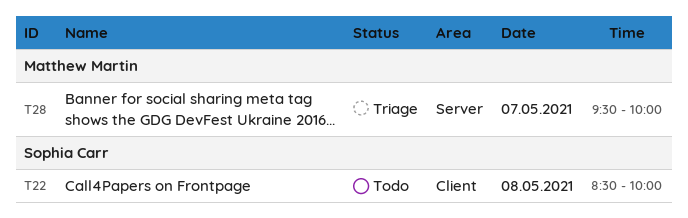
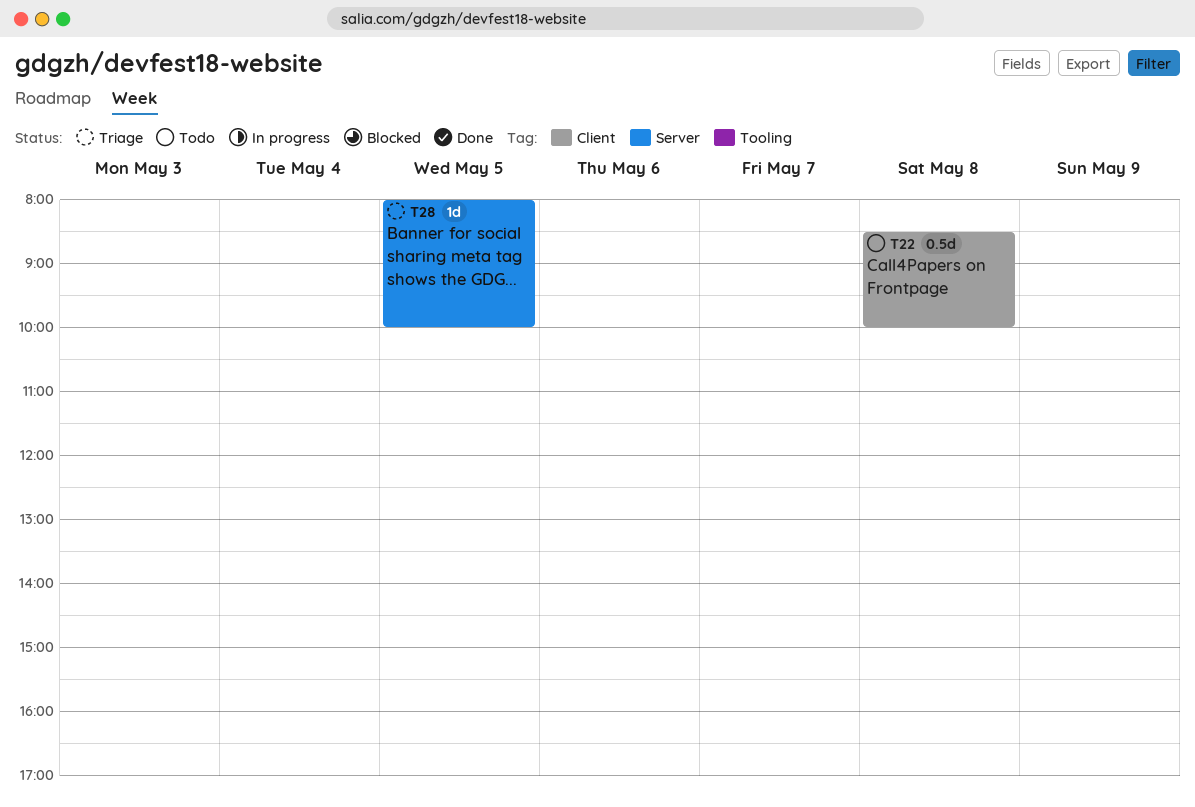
T28, day: May 7 -> May 5
T28, begins: 09:30 -> 08:00

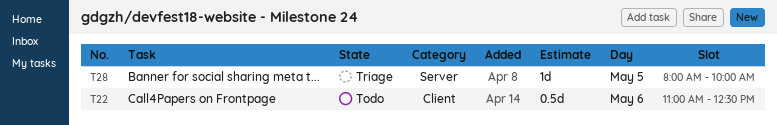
T22, day: May 8 -> May 6
T22, begins: 08:30 -> 11:00
T22, ends: 10:00 -> 12:30

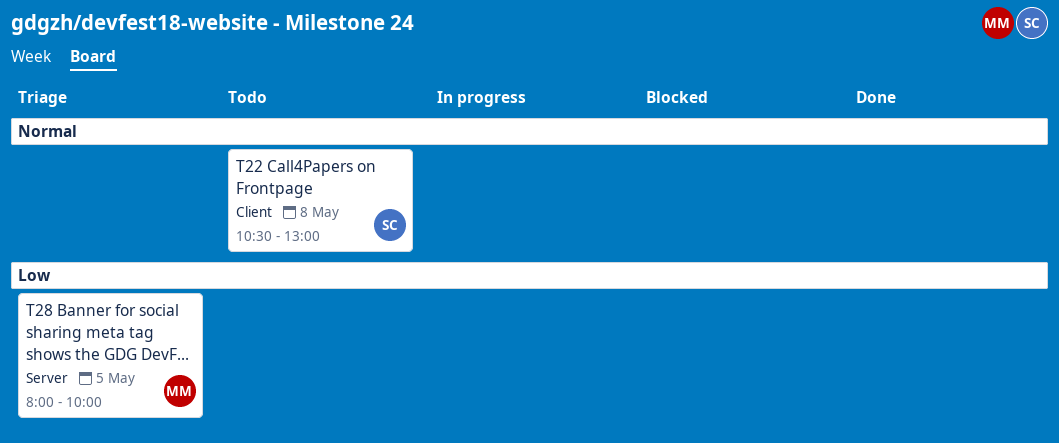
T22, day: May 6 -> May 8
T22, begins: 11:00 -> 10:30
T22, ends: 12:30 -> 13:00

